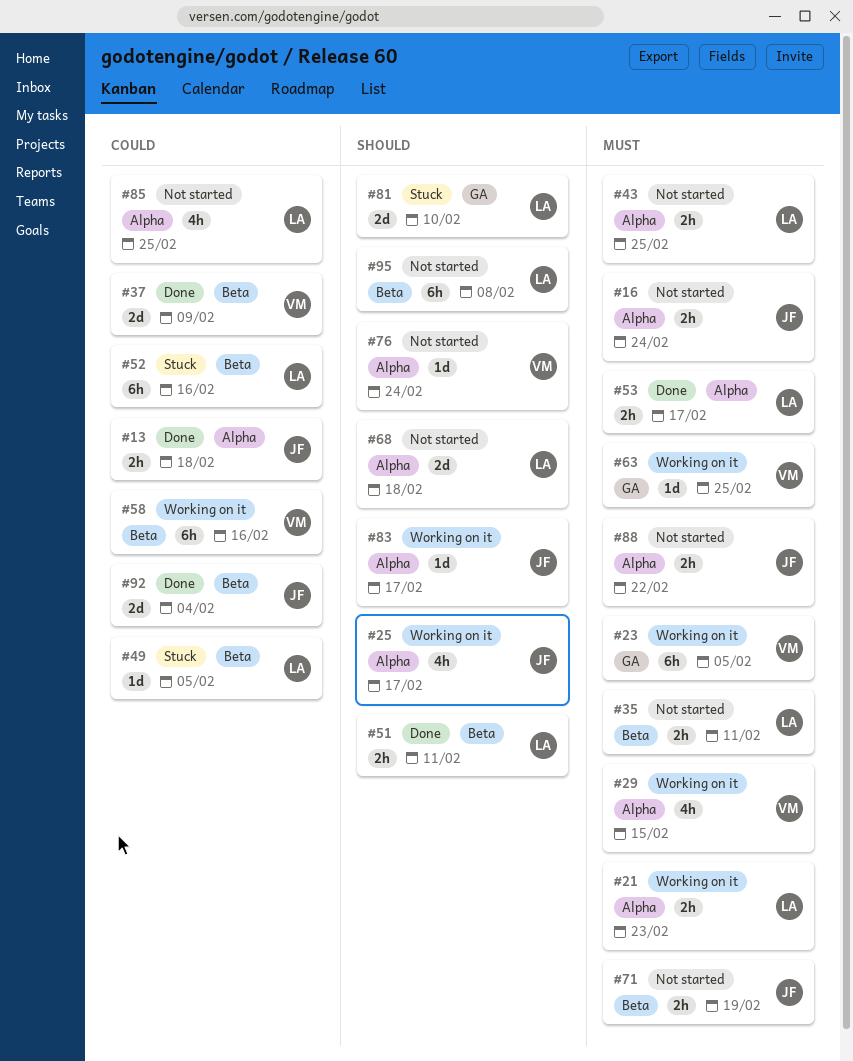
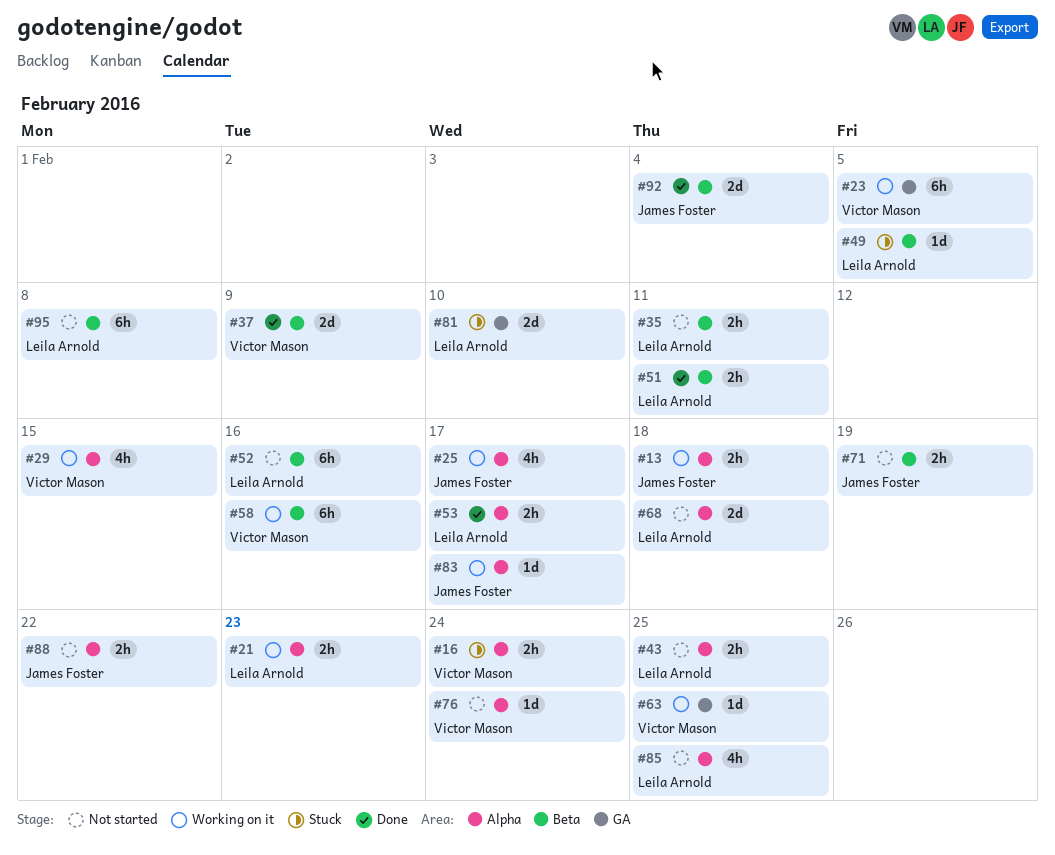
#13, status: Done -> Working on it
#16, status: Not started -> Stuck
#16, owner: James Foster -> Victor Mason
#52, status: Stuck -> Not started

